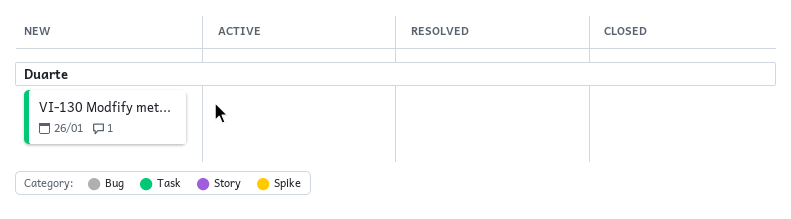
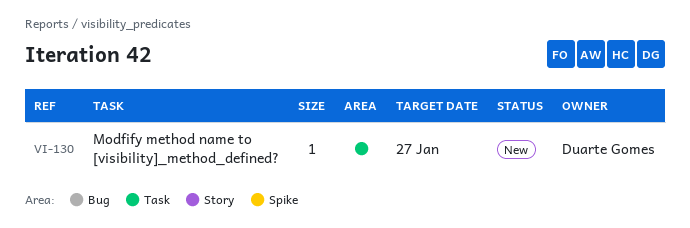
VI-130, due: Jan 26 -> Jan 27

